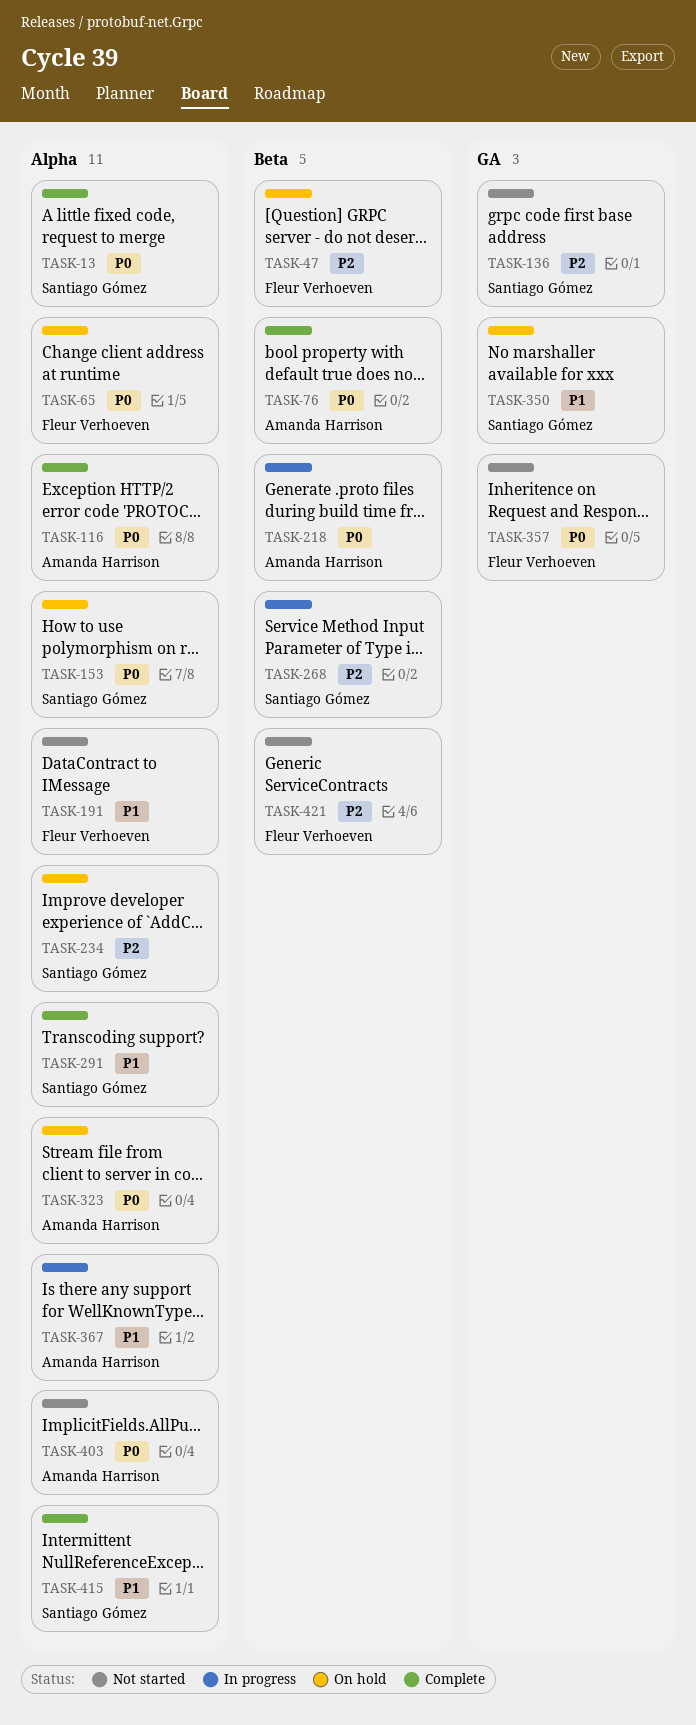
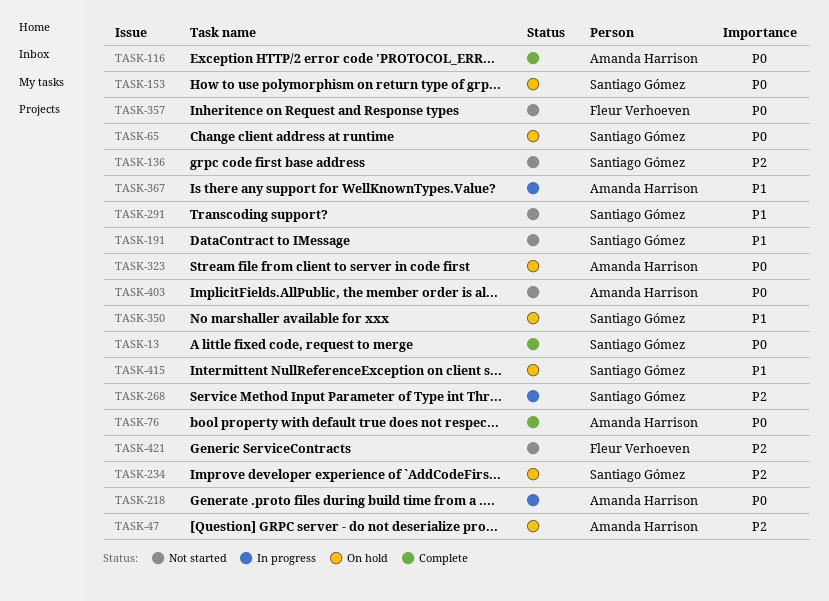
TASK-47, owner: Fleur Verhoeven -> Amanda Harrison
TASK-65, owner: Fleur Verhoeven -> Santiago Gómez
TASK-191, owner: Fleur Verhoeven -> Santiago Gómez
TASK-291, status: Complete -> Not started
TASK-415, status: Complete -> On hold

